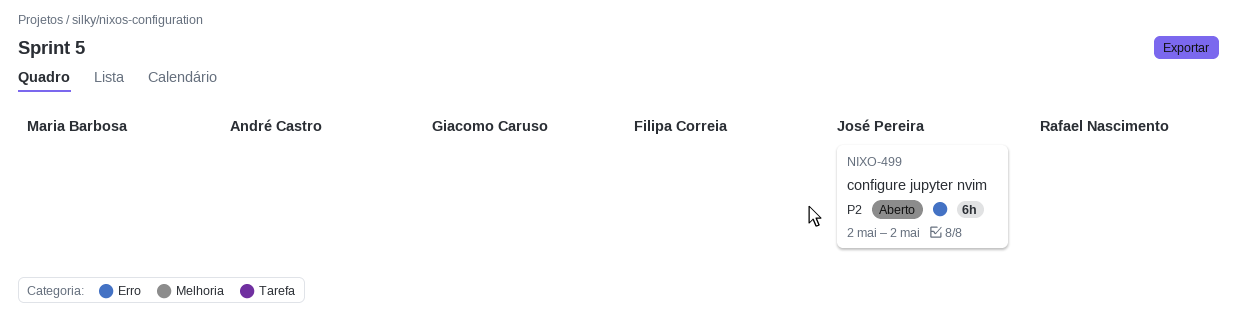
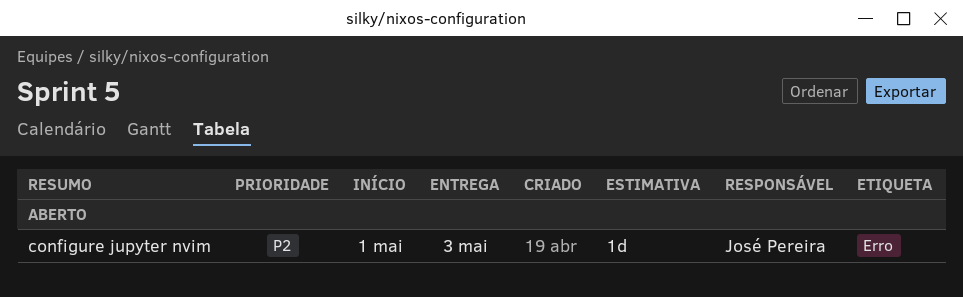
configure jupyter nvim, estimate: 6h -> 1d
configure jupyter nvim, start: May 2 -> May 1
configure jupyter nvim, due: May 2 -> May 3

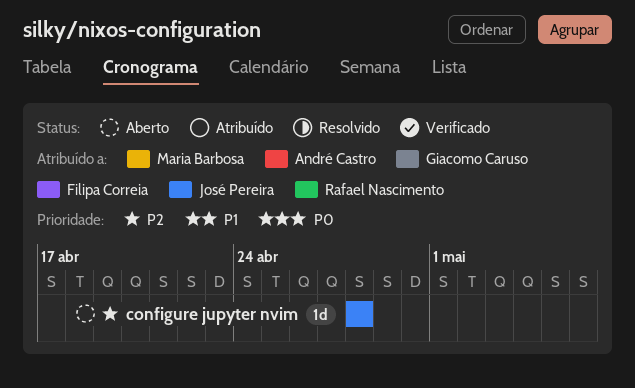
configure jupyter nvim, start: May 1 -> Apr 28
configure jupyter nvim, due: May 3 -> Apr 28

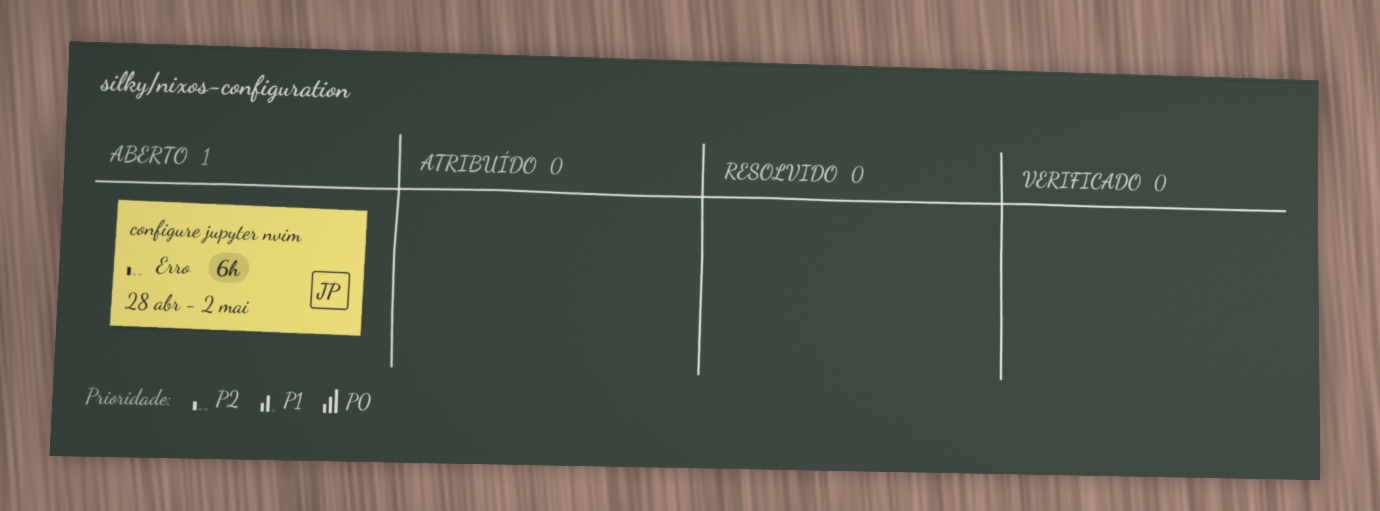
configure jupyter nvim, estimate: 1d -> 6h
configure jupyter nvim, due: Apr 28 -> May 2

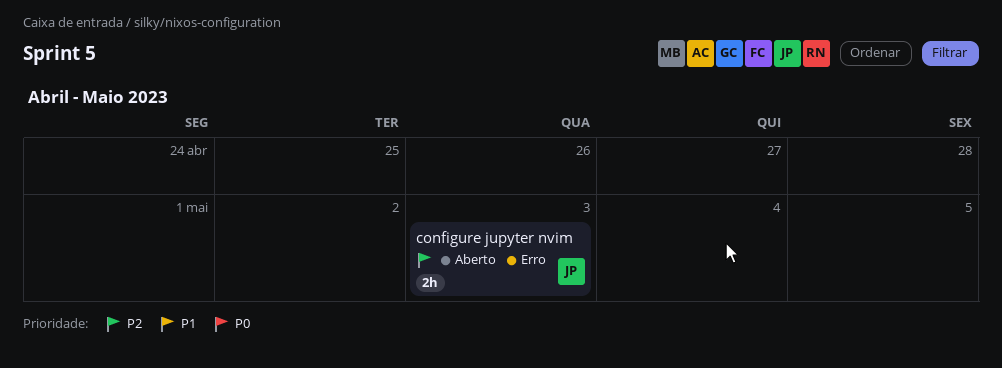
configure jupyter nvim, estimate: 6h -> 2h
configure jupyter nvim, due: May 2 -> May 3

